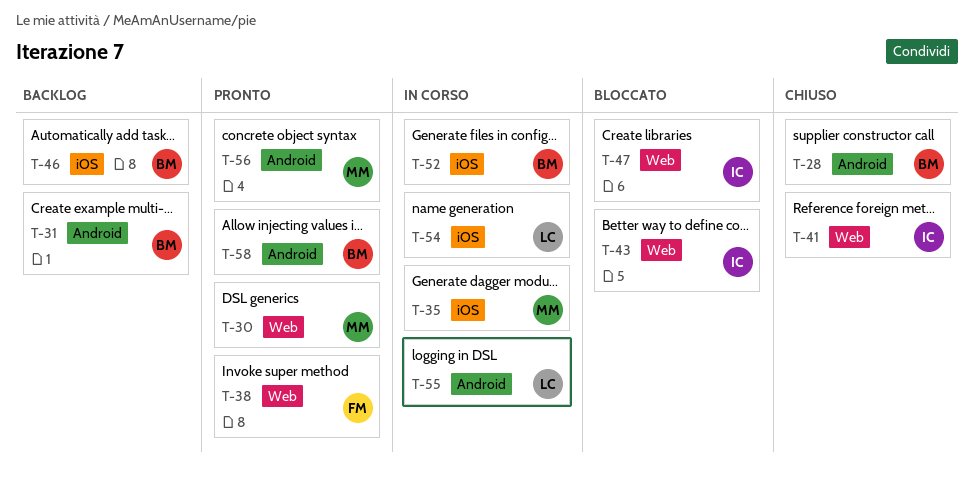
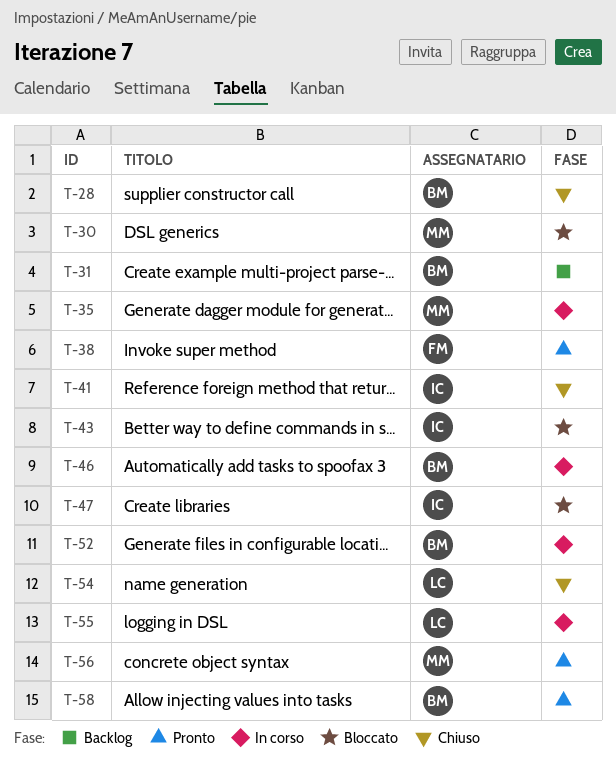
T-30, status: Pronto -> Bloccato
T-46, status: Backlog -> In corso
T-54, status: In corso -> Chiuso

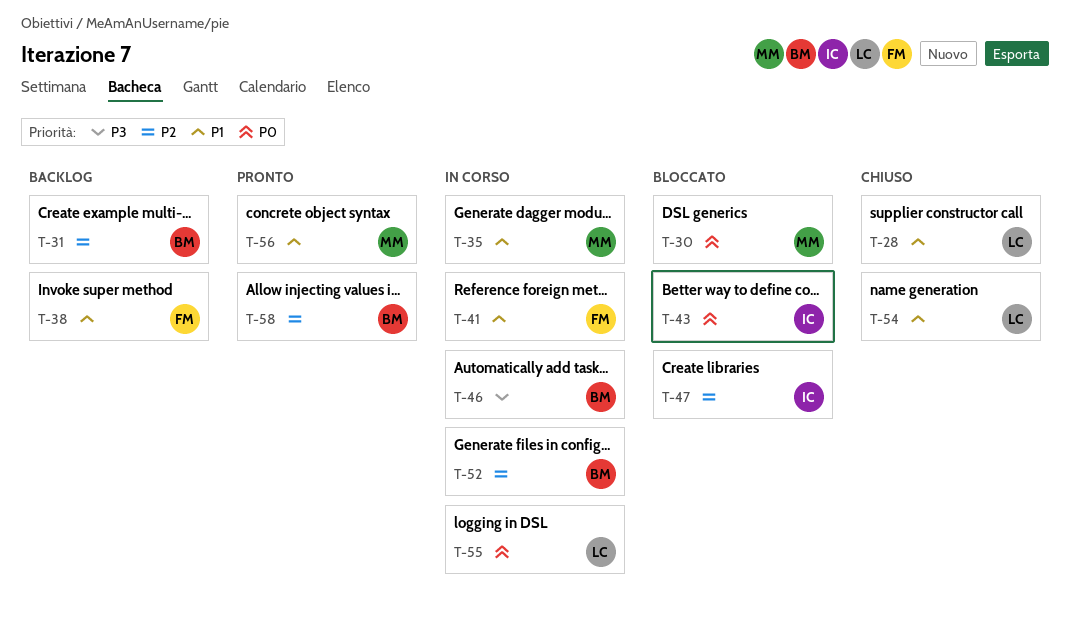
T-28, owner: BM -> LC
T-38, status: Pronto -> Backlog
T-41, status: Chiuso -> In corso
T-41, owner: IC -> FM

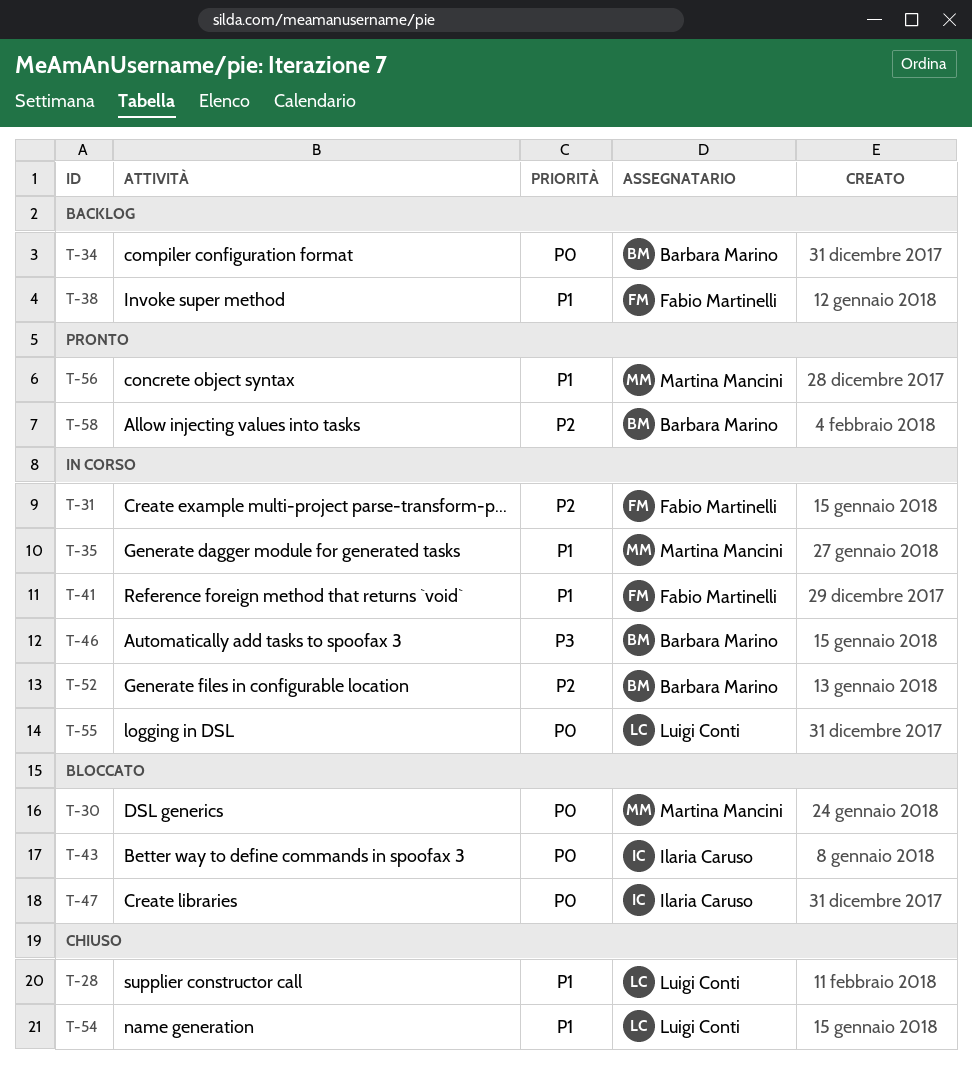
T-31, status: Backlog -> In corso
T-31, owner: Barbara Marino -> Fabio Martinelli
T-34: none -> present
T-47, priority: P2 -> P0

